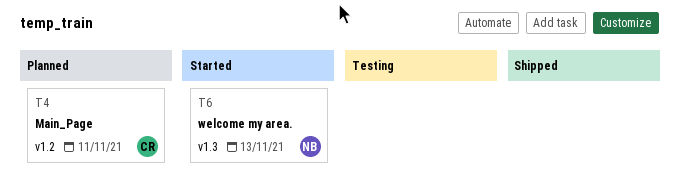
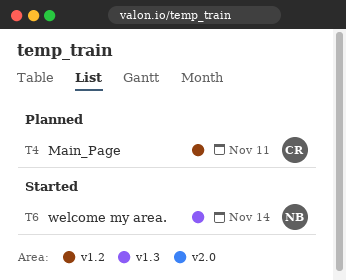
T6, due: Nov 13 -> Nov 14

